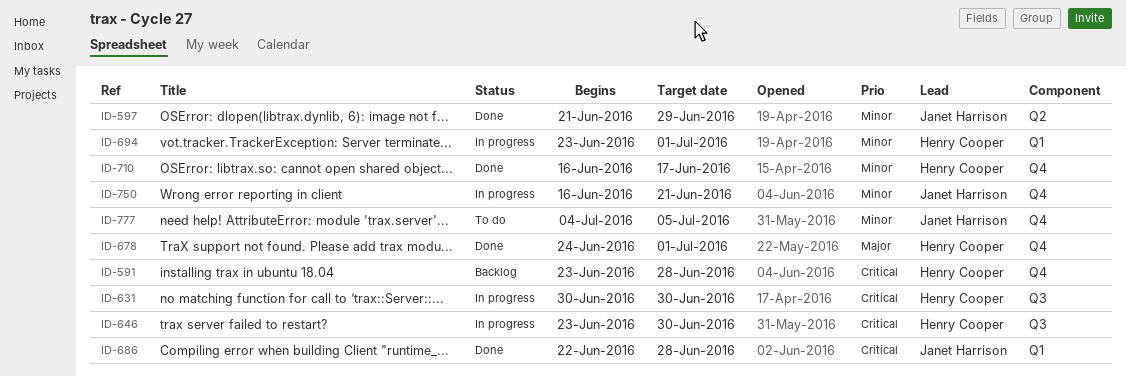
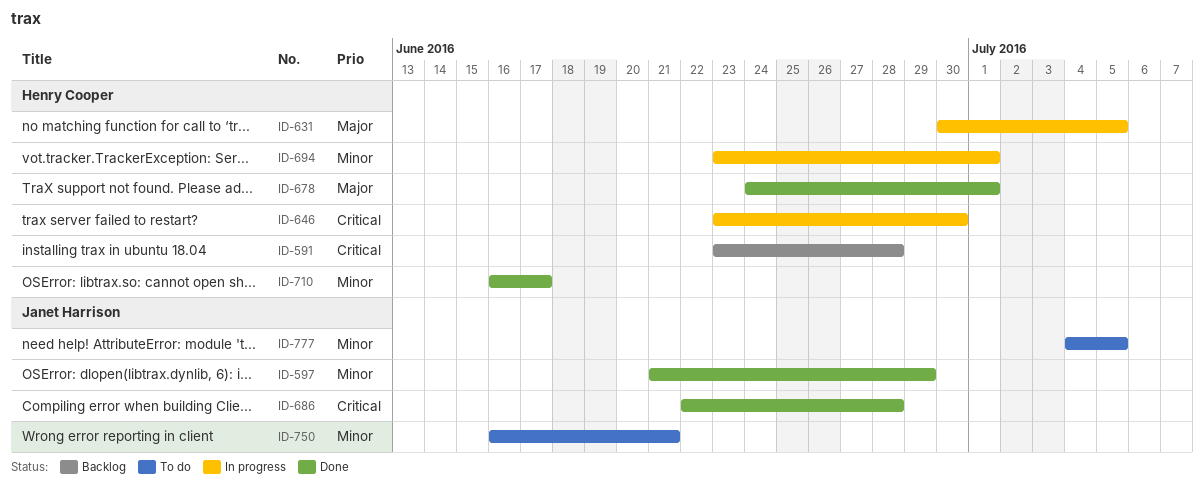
ID-631, priority: Critical -> Major
ID-631, due: Jun 30 -> Jul 5
ID-750, status: In progress -> To do

